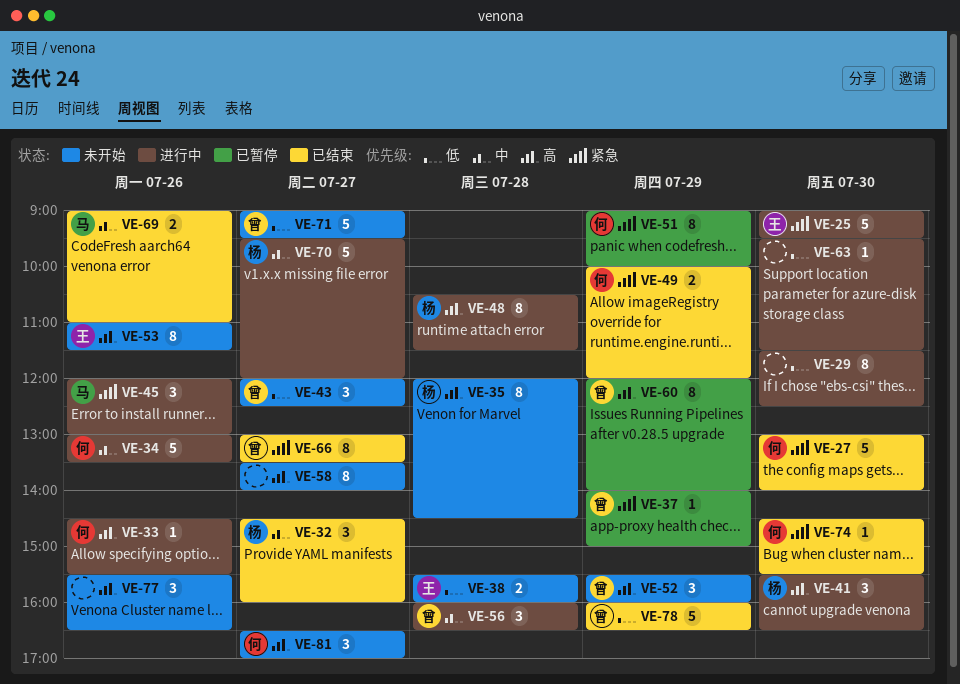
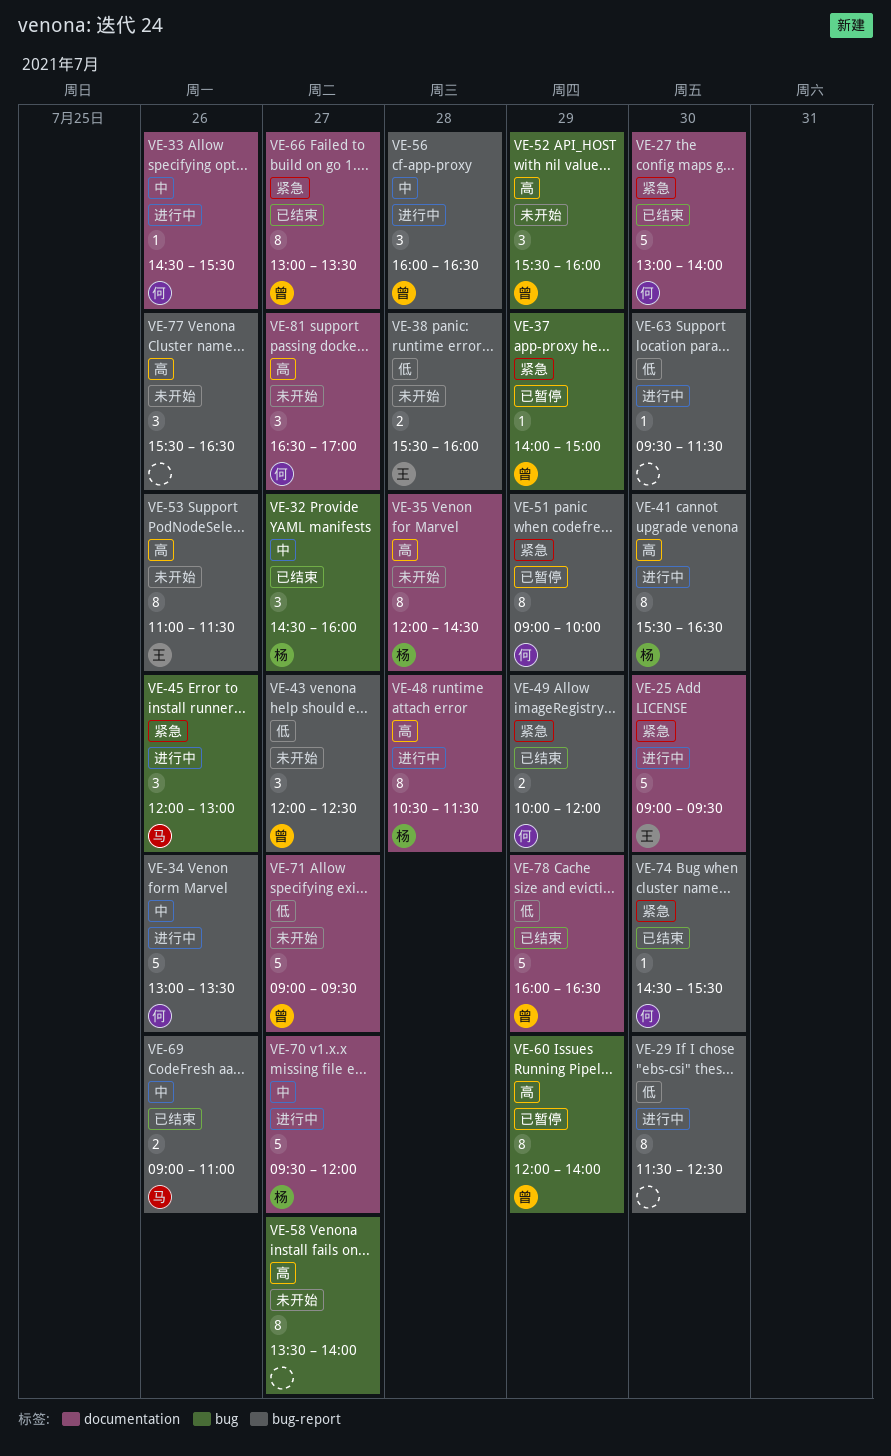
VE-33, priority: 高 -> 中
VE-41, estimate: 3 -> 8

